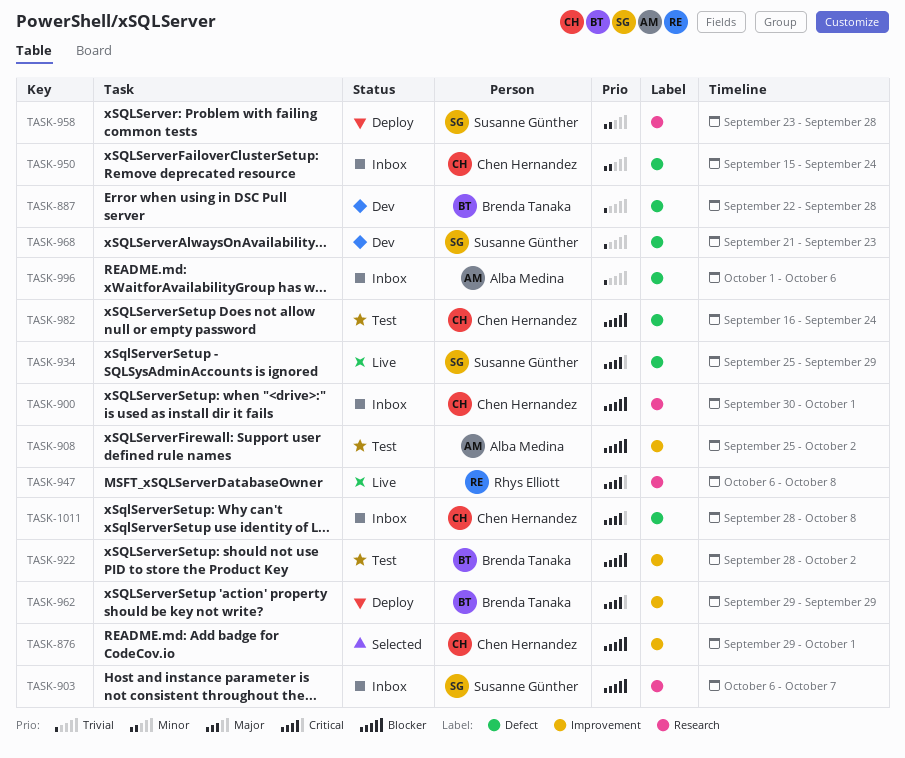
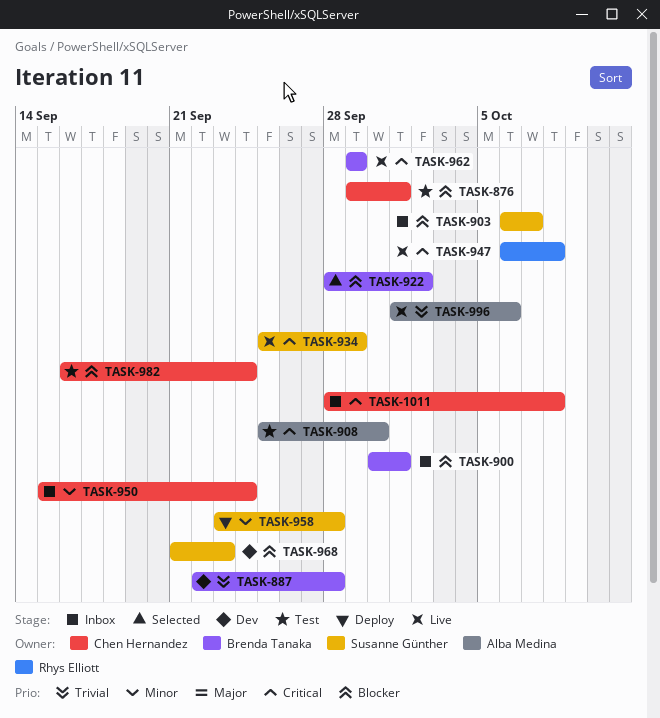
TASK-876, status: Selected -> Test
TASK-900, owner: Chen Hernandez -> Brenda Tanaka
TASK-908, priority: Blocker -> Critical
TASK-908, due: Oct 2 -> Sep 30
TASK-922, status: Test -> Selected
TASK-962, status: Deploy -> Live
TASK-968, priority: Trivial -> Blocker
TASK-996, status: Inbox -> Live

